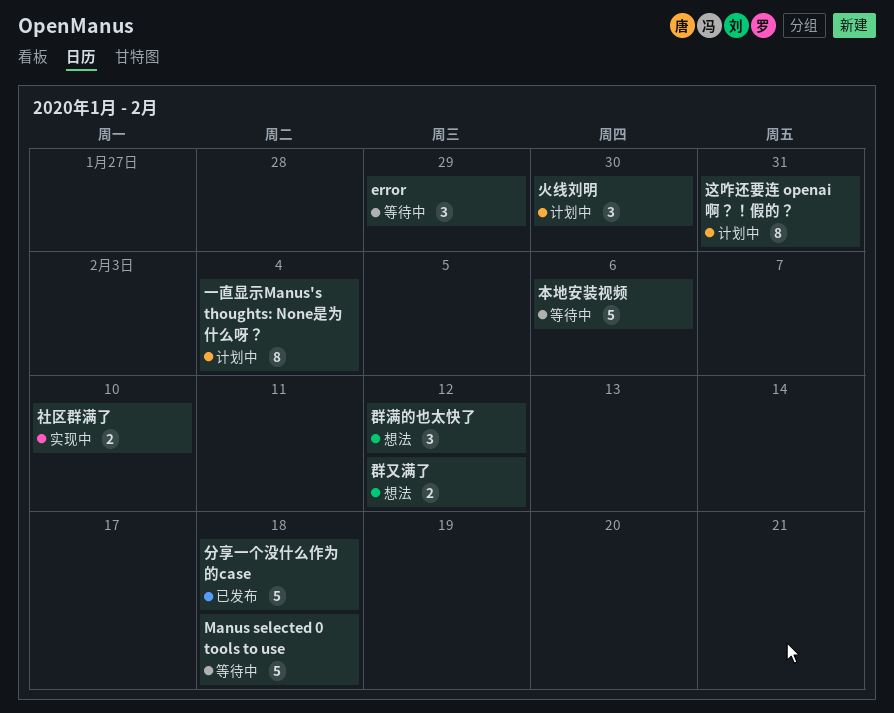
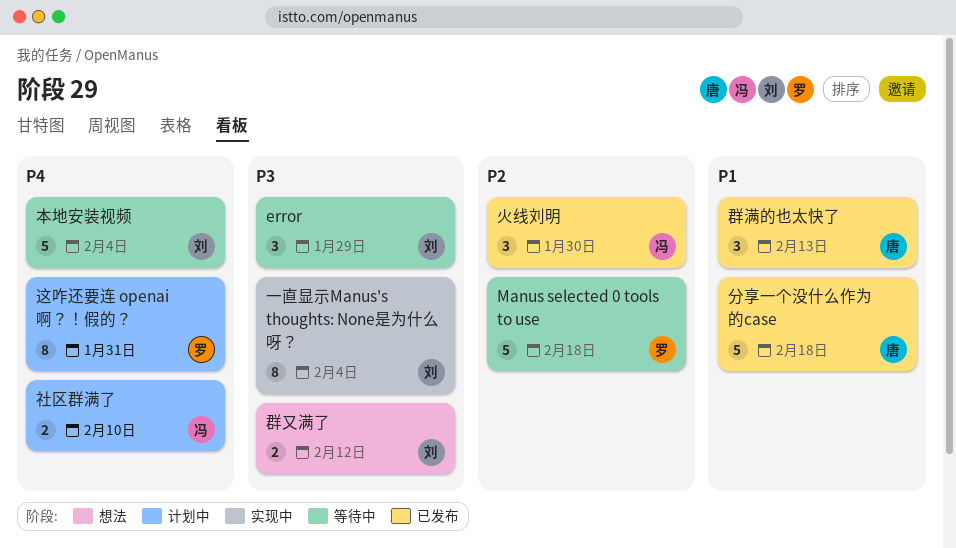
一直显示Manus's thoughts: None是为什么呀？, status: 计划中 -> 实现中
本地安装视频, due: Feb 6 -> Feb 4
火线刘明, status: 计划中 -> 已发布
社区群满了, status: 实现中 -> 计划中
群满的也太快了, status: 想法 -> 已发布
群满的也太快了, due: Feb 12 -> Feb 13

